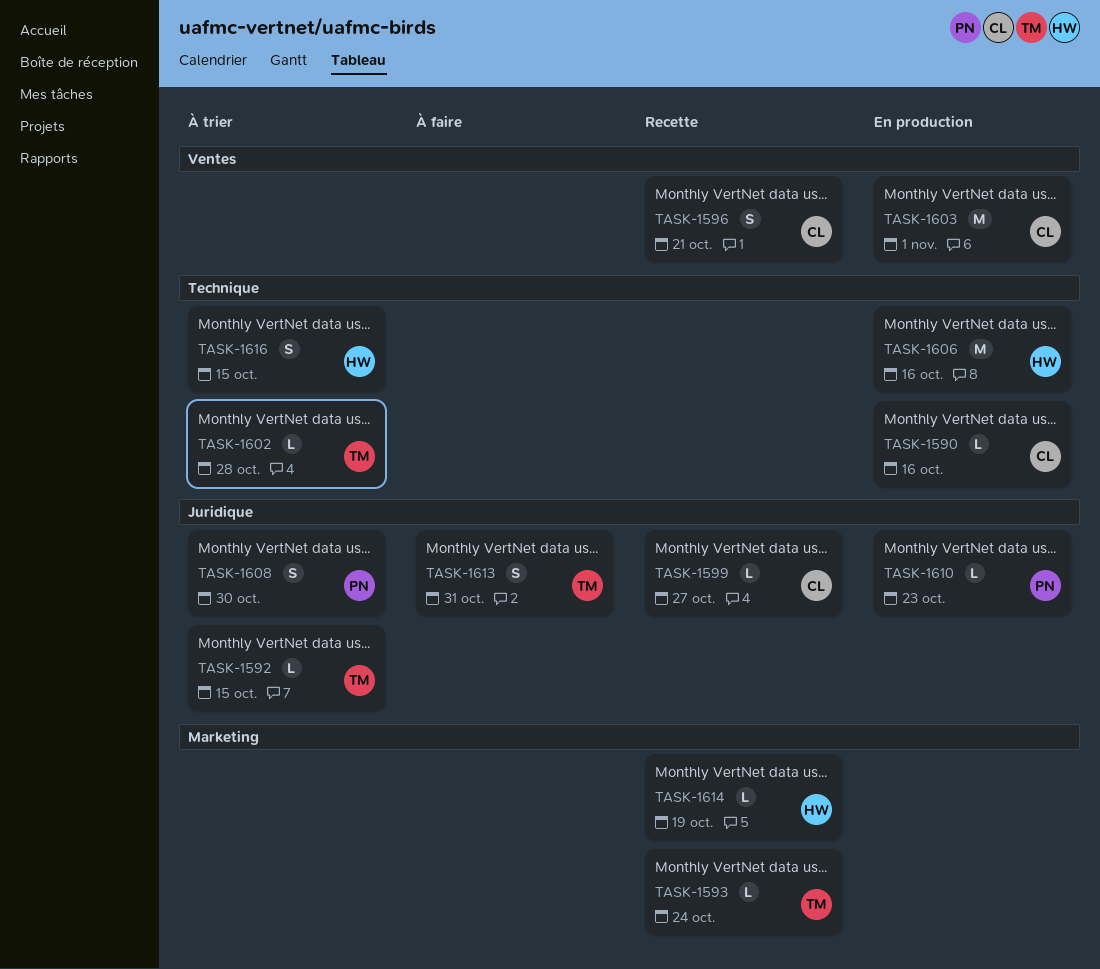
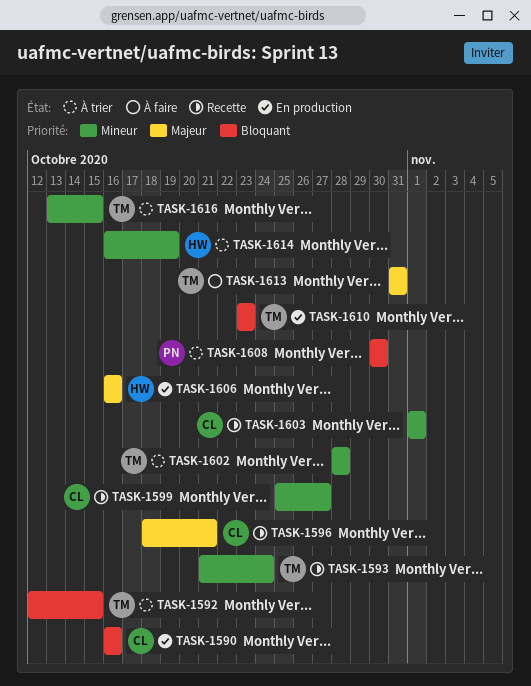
TASK-1603, status: En production -> Recette
TASK-1610, owner: PN -> TM
TASK-1614, status: Recette -> À trier
TASK-1616, owner: HW -> TM

